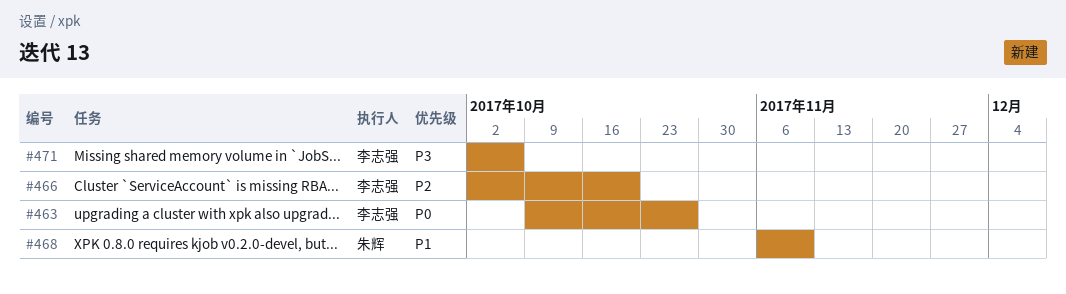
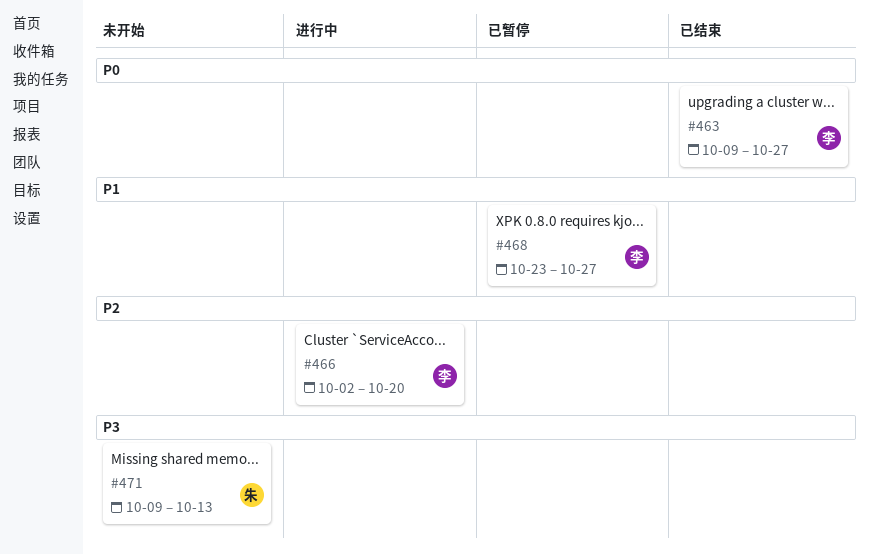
#468, owner: 朱辉 -> 李志强
#468, start: Nov 6 -> Oct 23
#468, due: Nov 10 -> Oct 27
#471, owner: 李志强 -> 朱辉
#471, start: Oct 2 -> Oct 9
#471, due: Oct 6 -> Oct 13

